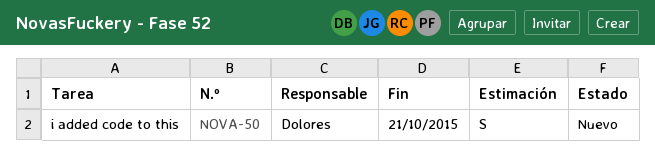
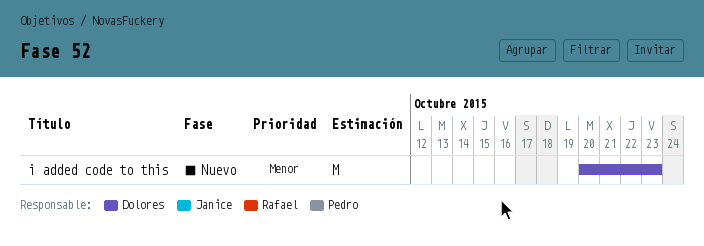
i added code to this, estimate: S -> M
i added code to this, due: Oct 21 -> Oct 23

